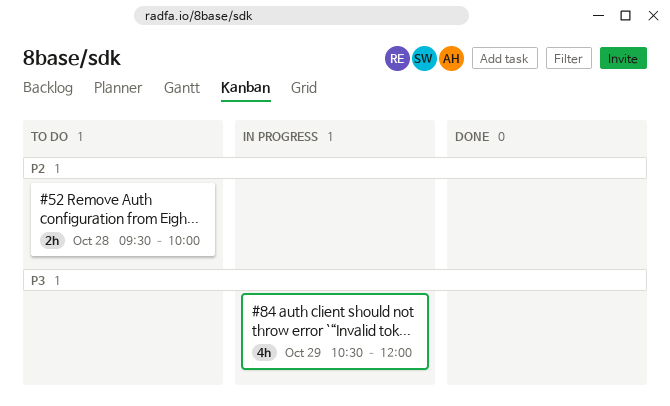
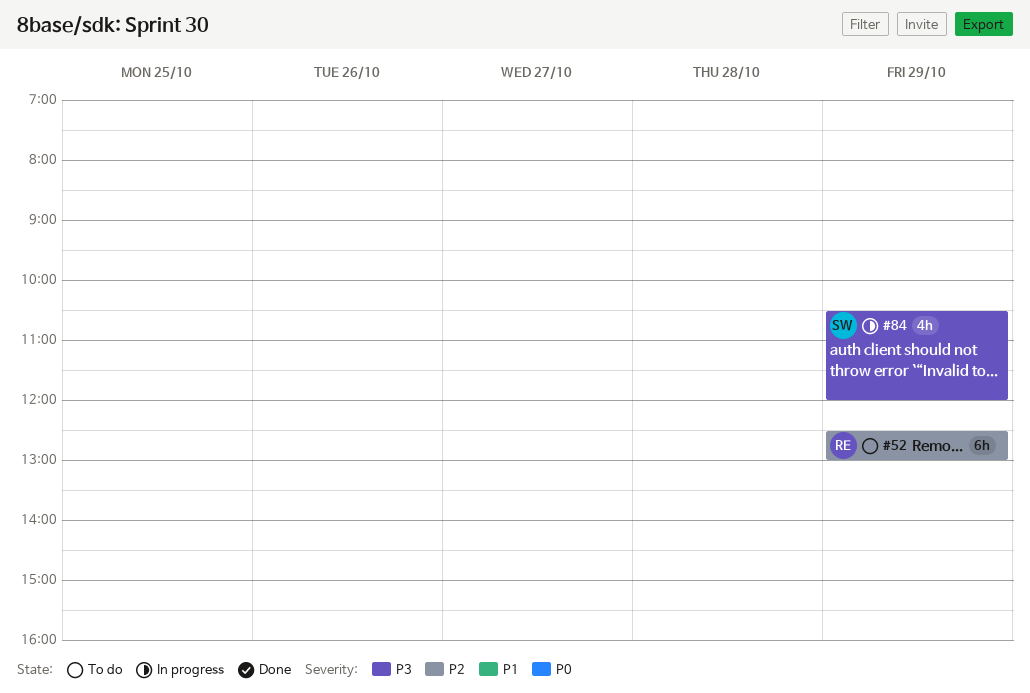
#52, estimate: 2h -> 6h
#52, day: Oct 28 -> Oct 29
#52, begins: 09:30 -> 12:30
#52, ends: 10:00 -> 13:00

